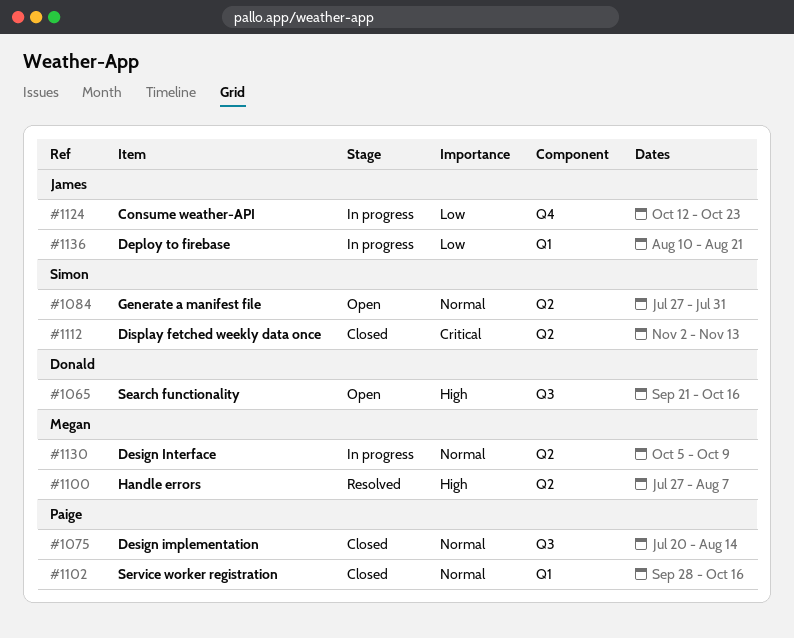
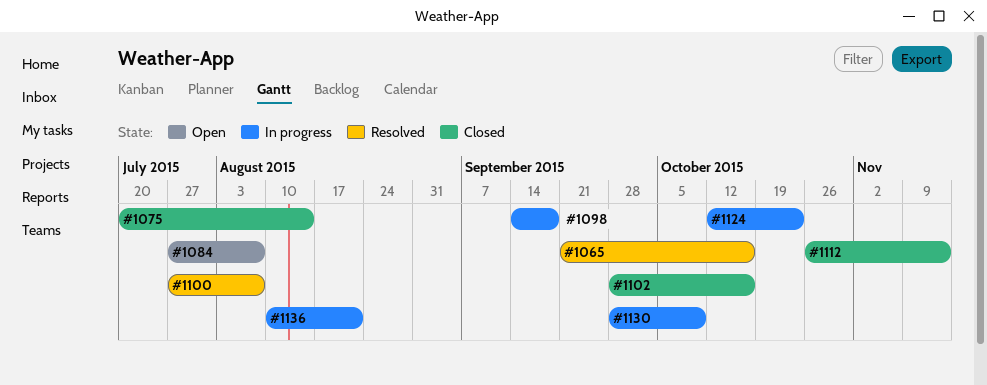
#1065, status: Open -> Resolved
#1084, due: Jul 31 -> Aug 7
#1098: none -> present
#1112, start: Nov 2 -> Oct 26
#1130, start: Oct 5 -> Sep 28

